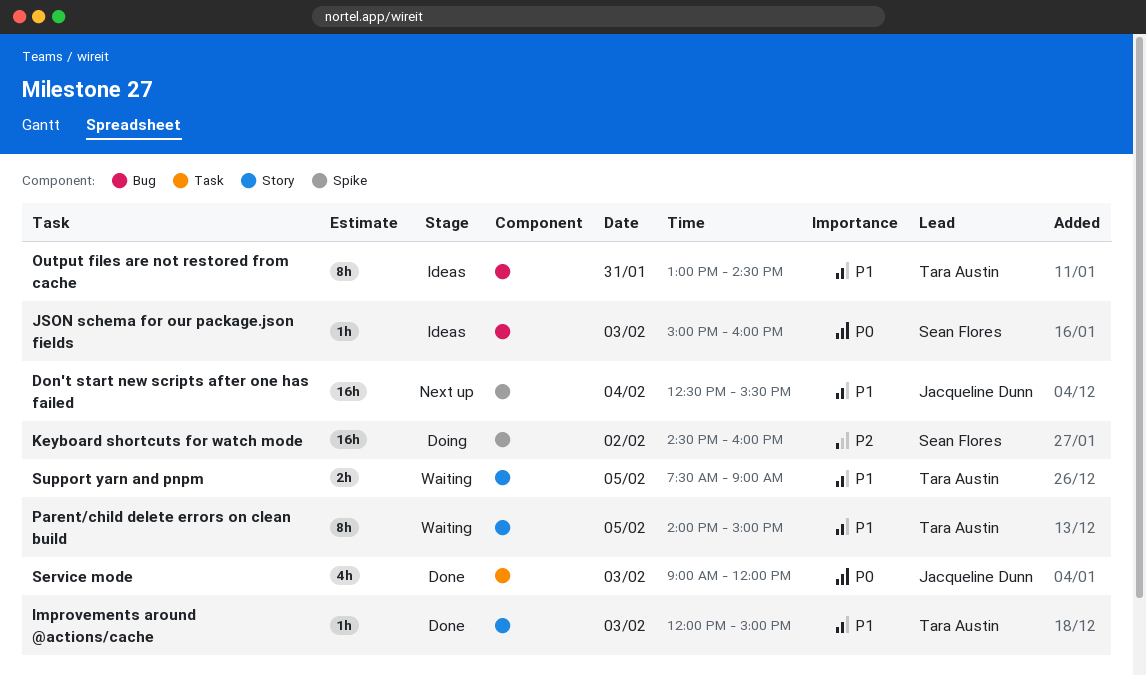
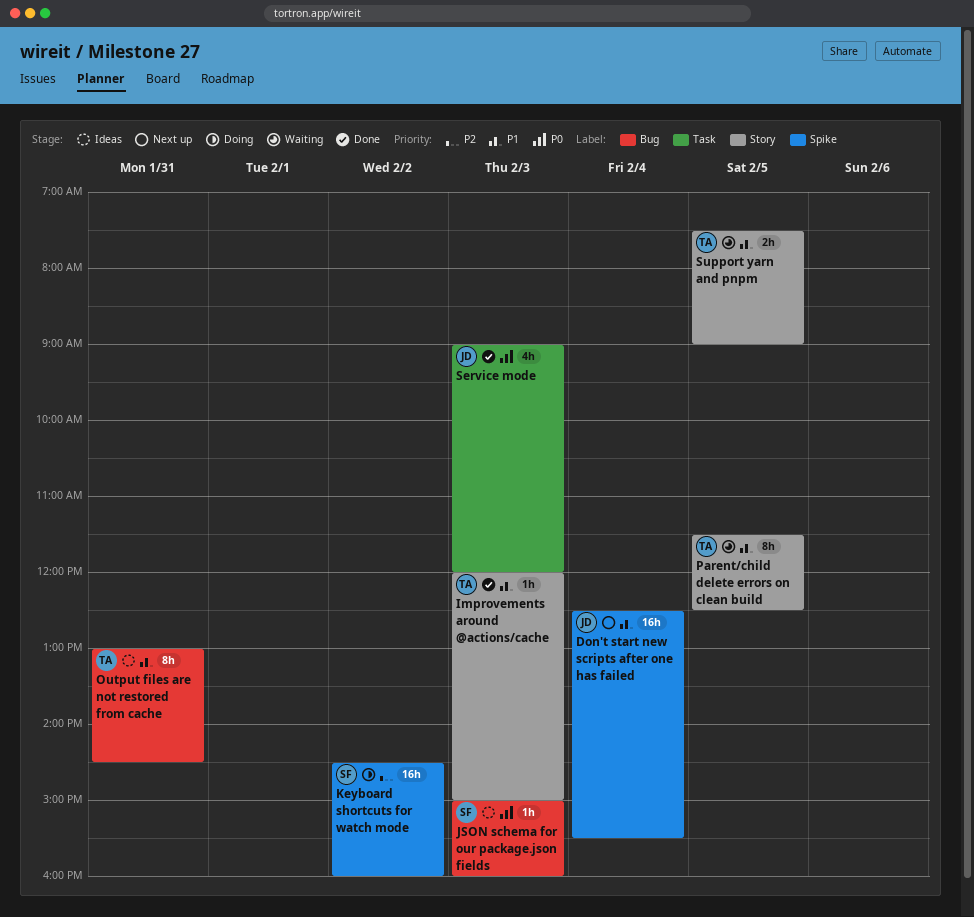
Parent/child delete errors on clean build, begins: 14:00 -> 11:30
Parent/child delete errors on clean build, ends: 15:00 -> 12:30

